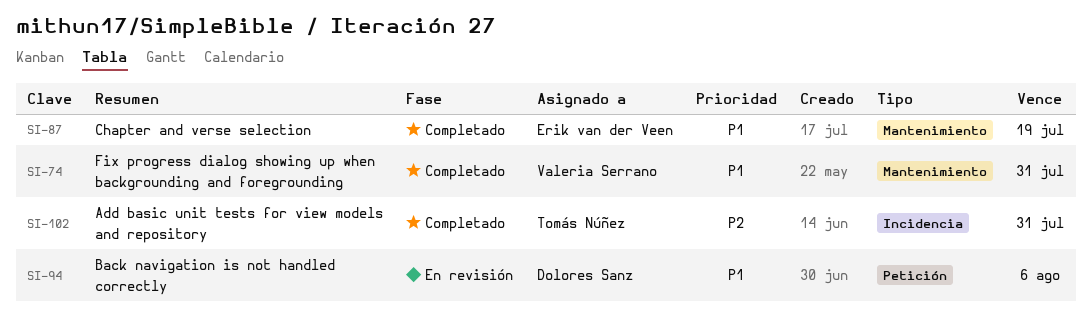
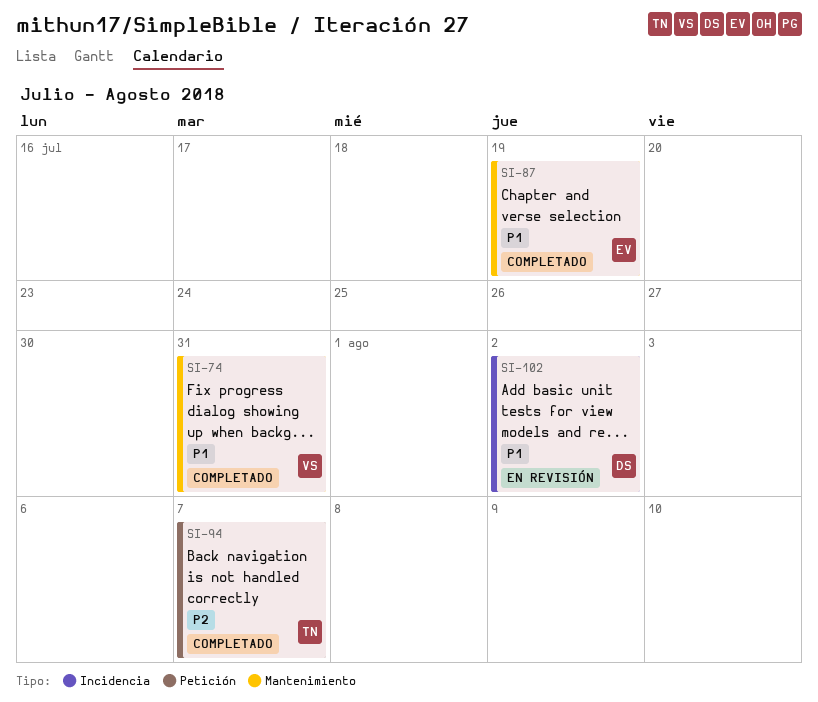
SI-94, status: En revisión -> Completado
SI-94, owner: Dolores Sanz -> Tomás Núñez
SI-94, priority: P1 -> P2
SI-94, due: Aug 6 -> Aug 7
SI-102, status: Completado -> En revisión
SI-102, owner: Tomás Núñez -> Dolores Sanz
SI-102, priority: P2 -> P1
SI-102, due: Jul 31 -> Aug 2

